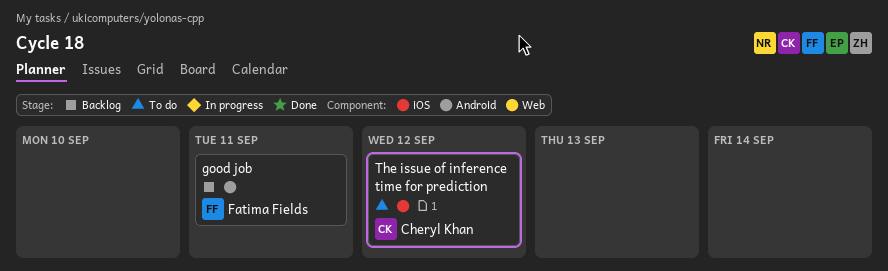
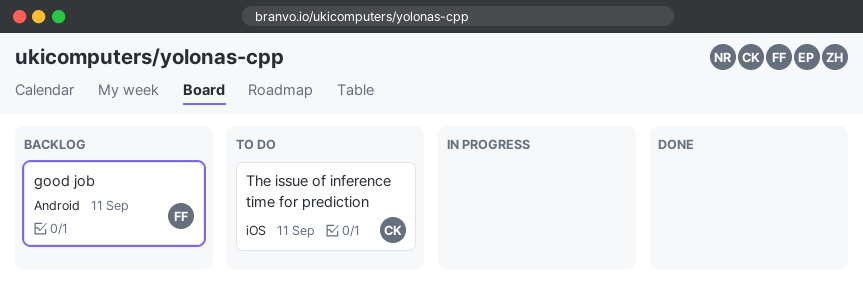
The issue of inference time for prediction, due: Sep 12 -> Sep 11

